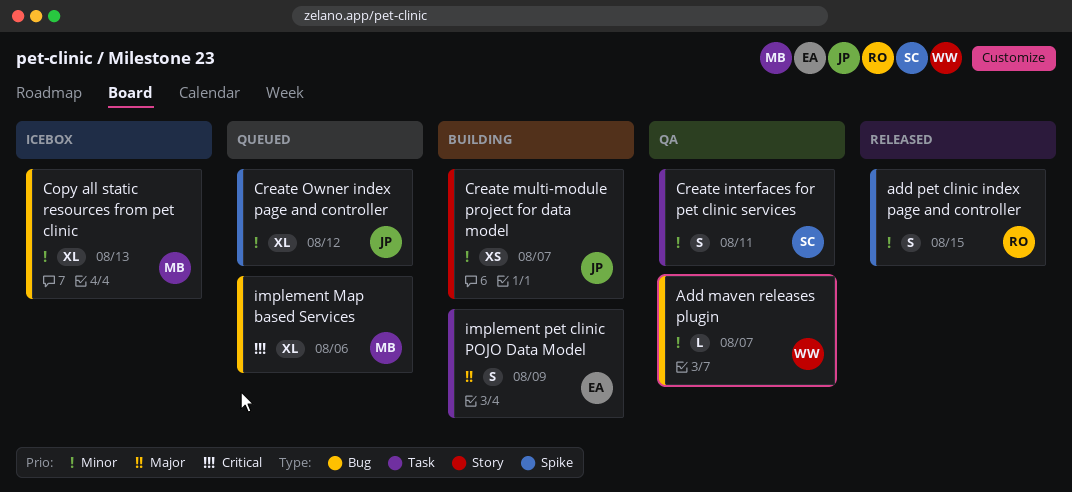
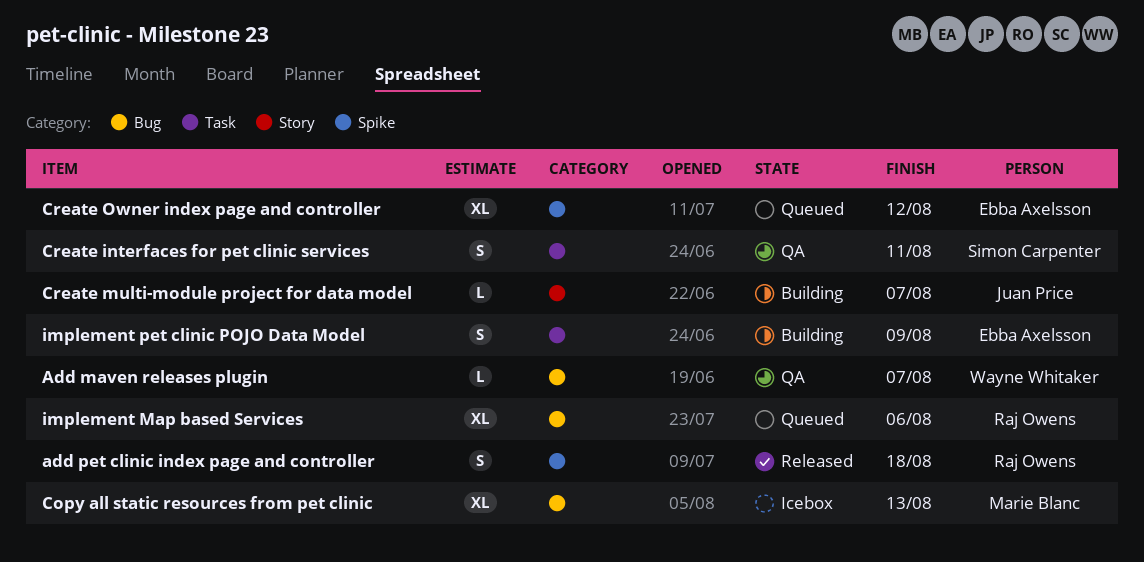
add pet clinic index page and controller, due: Aug 15 -> Aug 18
Create multi-module project for data model, estimate: XS -> L
Create Owner index page and controller, owner: Juan Price -> Ebba Axelsson
implement Map based Services, owner: Marie Blanc -> Raj Owens

